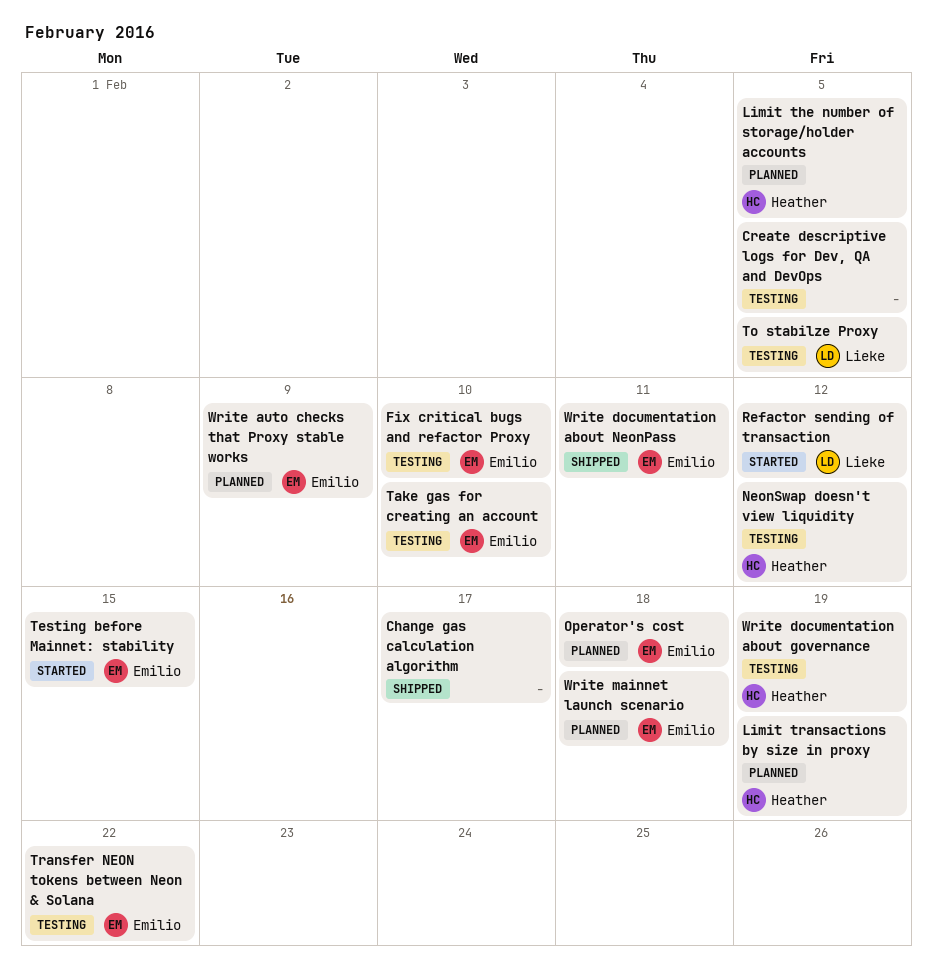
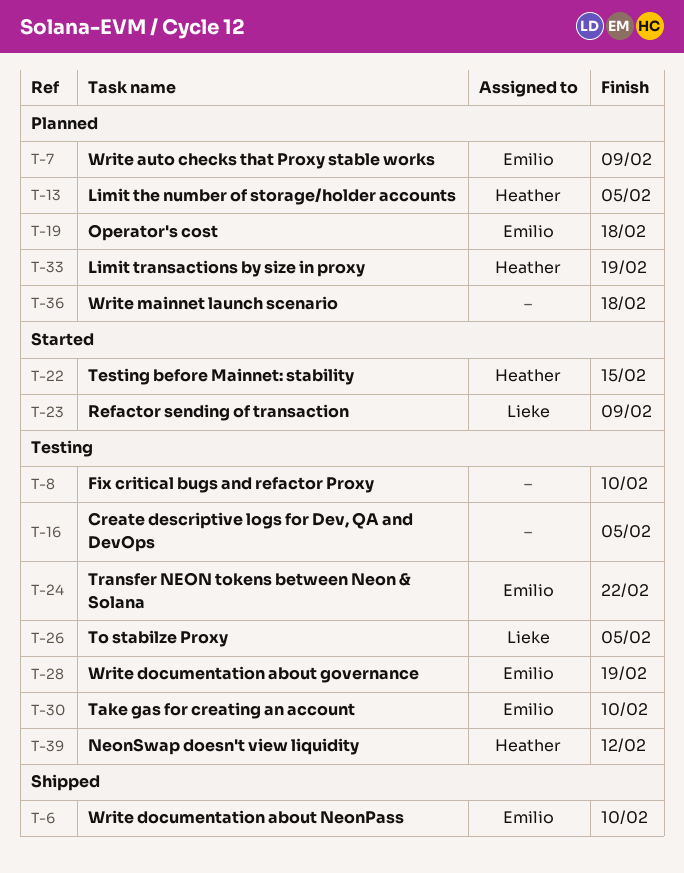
Change gas calculation algorithm: present -> none
Fix critical bugs and refactor Proxy, owner: Emilio -> none
Refactor sending of transaction, due: Feb 12 -> Feb 9
Testing before Mainnet: stability, owner: Emilio -> Heather
Write documentation about governance, owner: Heather -> Emilio
Write documentation about NeonPass, due: Feb 11 -> Feb 10
Write mainnet launch scenario, owner: Emilio -> none

